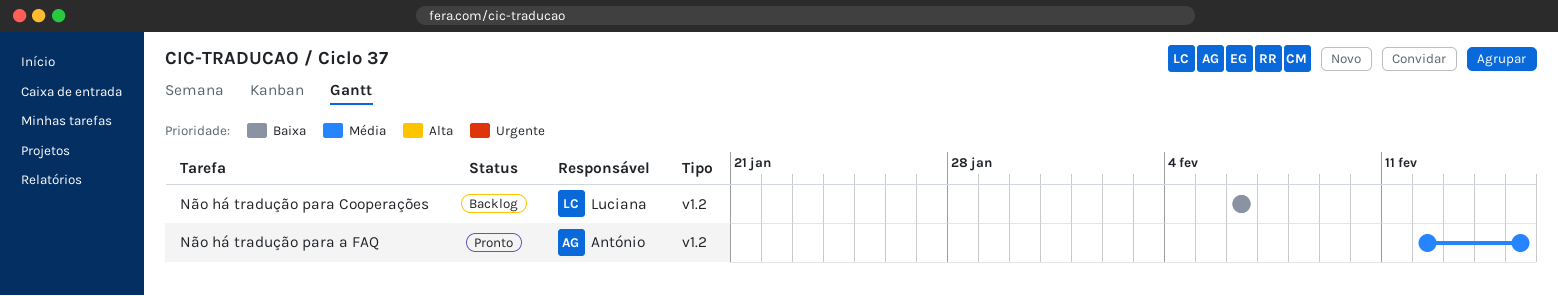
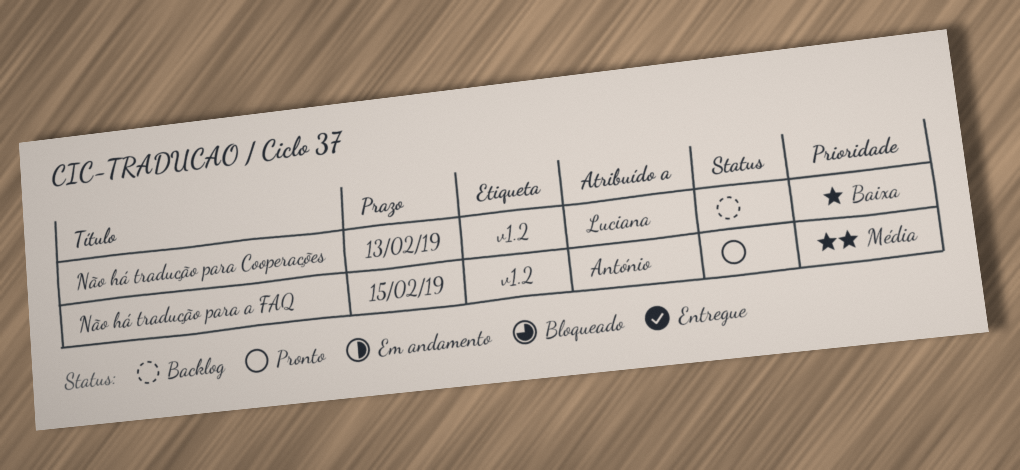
Não há tradução para Cooperações, due: Feb 6 -> Feb 13

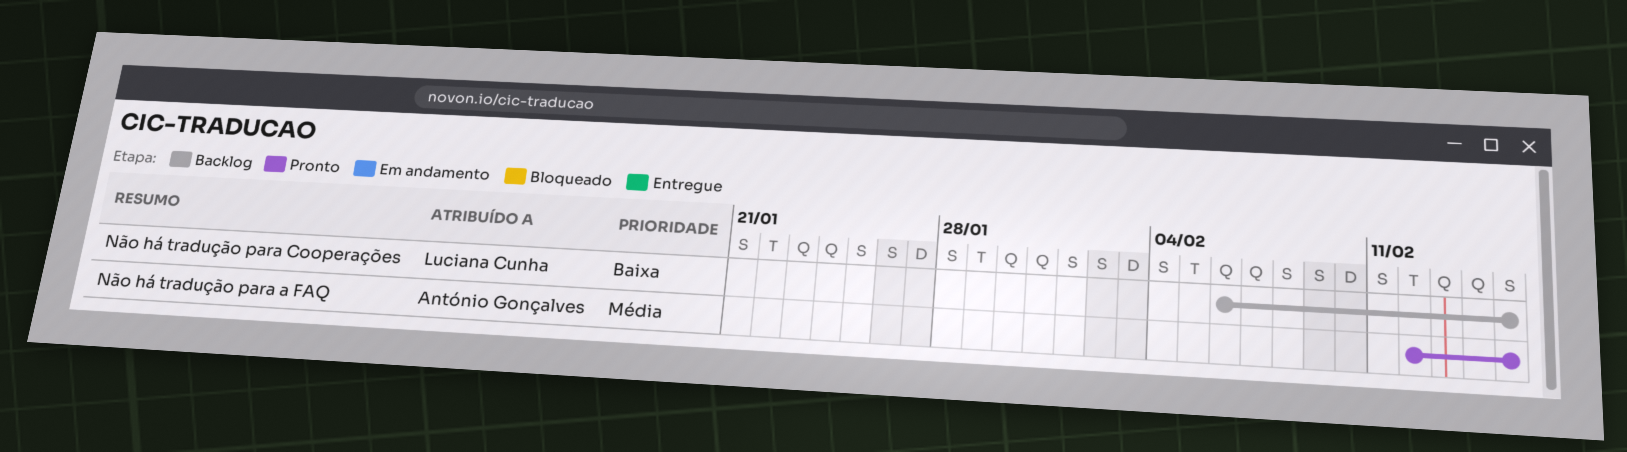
Não há tradução para Cooperações, due: Feb 13 -> Feb 15

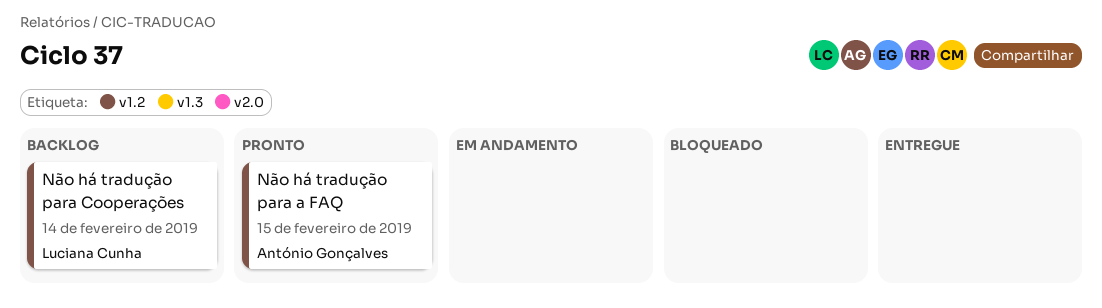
Não há tradução para Cooperações, due: Feb 15 -> Feb 14

